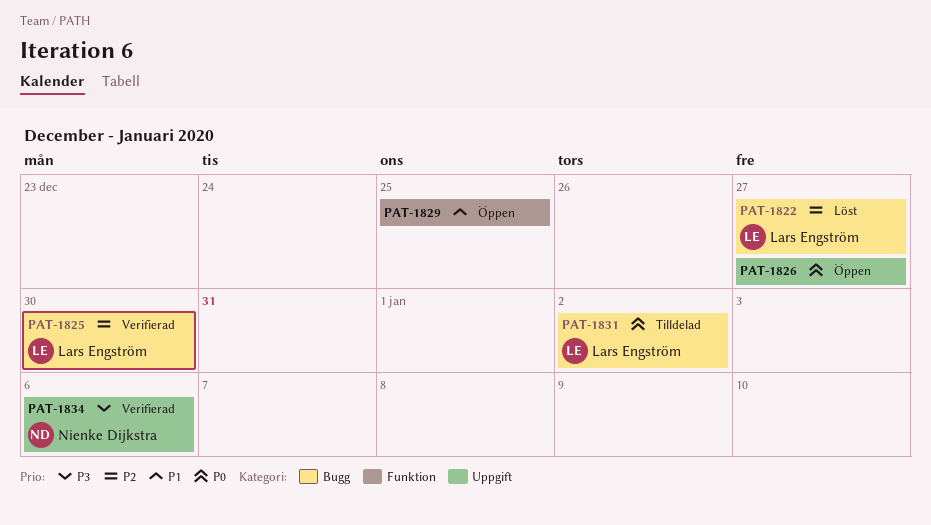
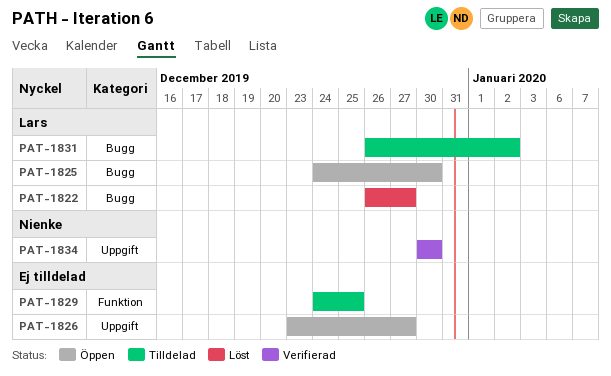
PAT-1825, status: Verifierad -> Öppen
PAT-1829, status: Öppen -> Tilldelad
PAT-1834, due: Jan 6 -> Dec 30

